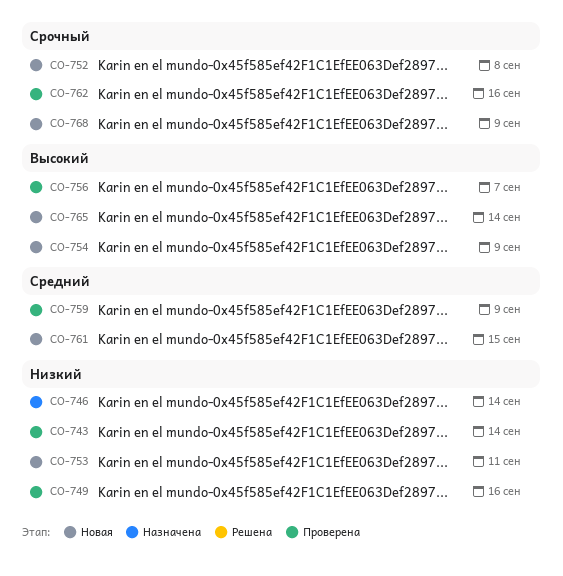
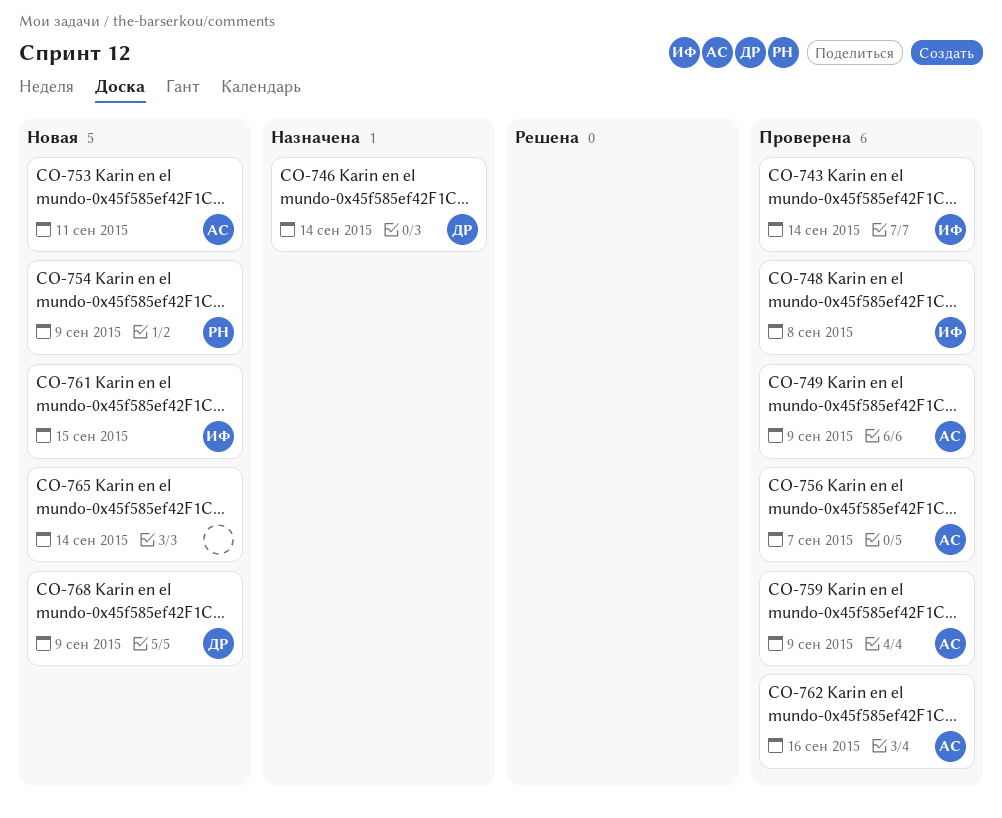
CO-748: none -> present
CO-749, due: Sep 16 -> Sep 9
CO-752: present -> none

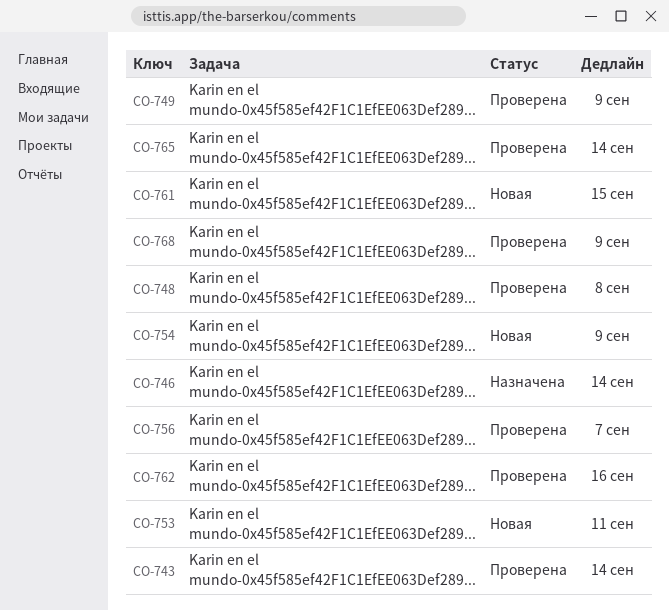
CO-759: present -> none
CO-765, status: Новая -> Проверена
CO-768, status: Новая -> Проверена

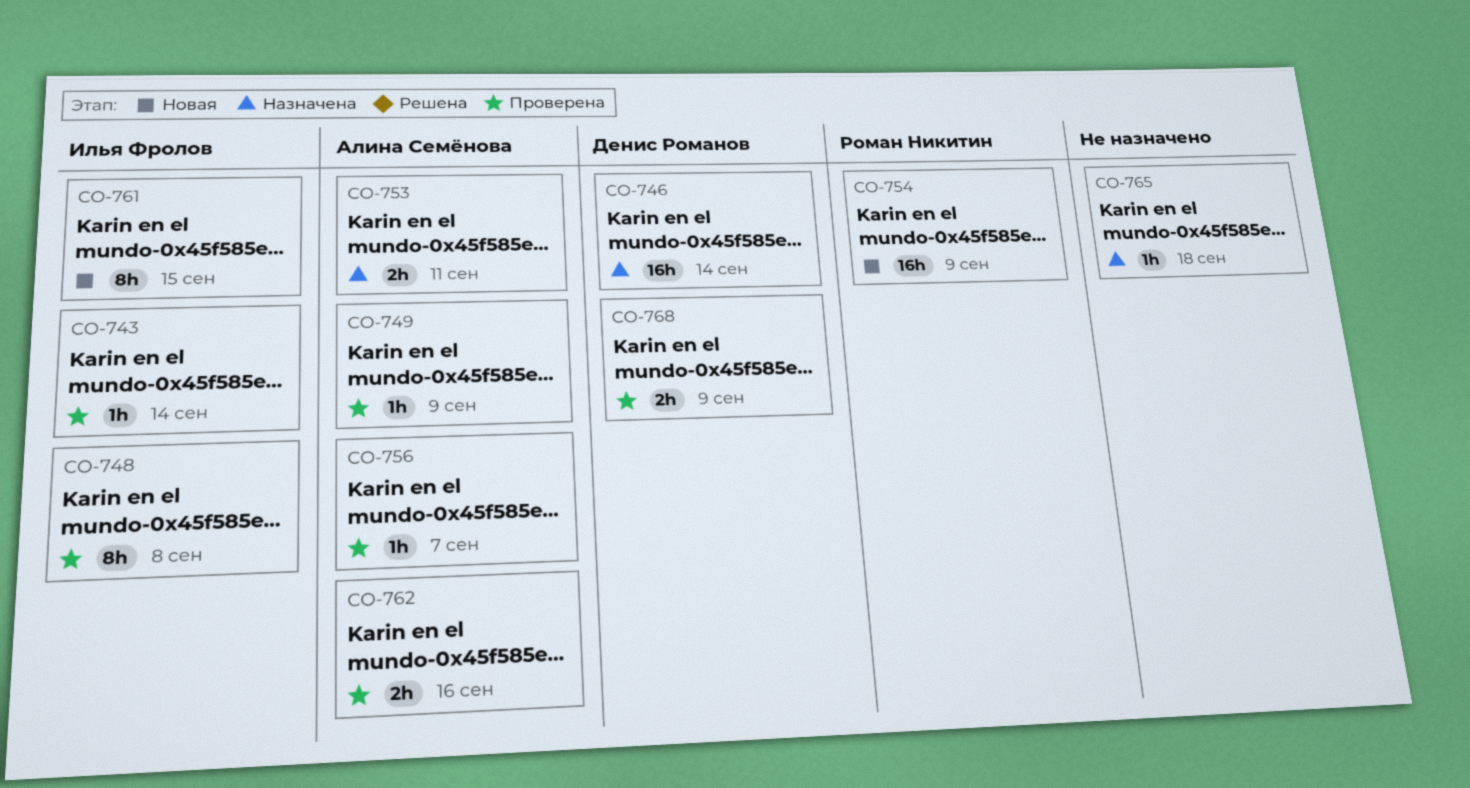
CO-753, status: Новая -> Назначена
CO-765, status: Проверена -> Назначена
CO-765, due: Sep 14 -> Sep 18

